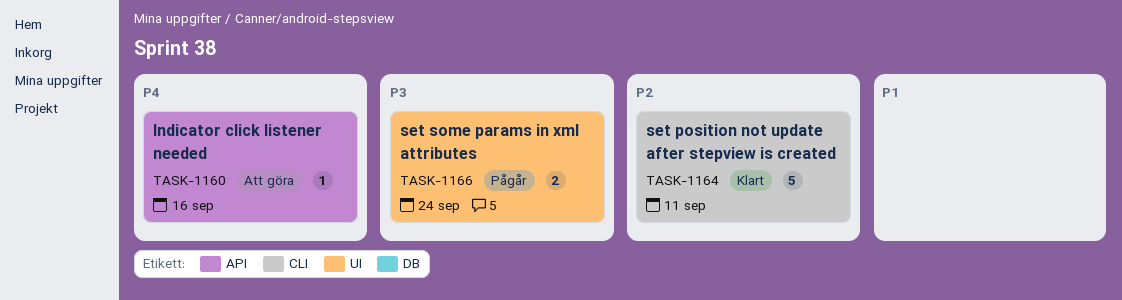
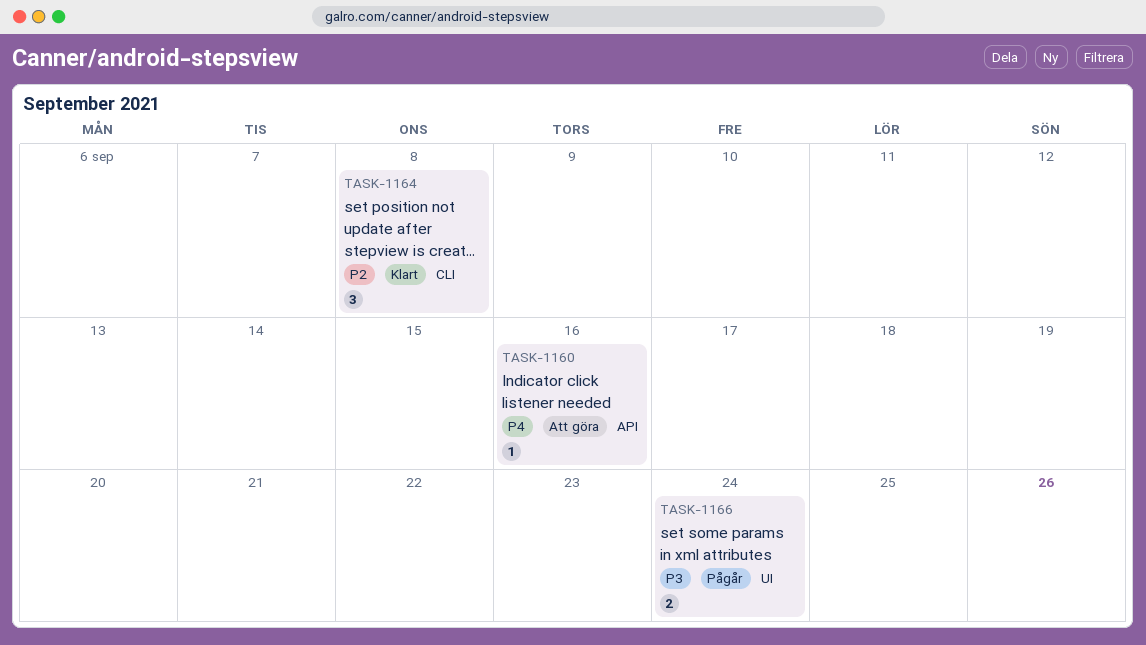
TASK-1164, estimate: 5 -> 3
TASK-1164, due: Sep 11 -> Sep 8

